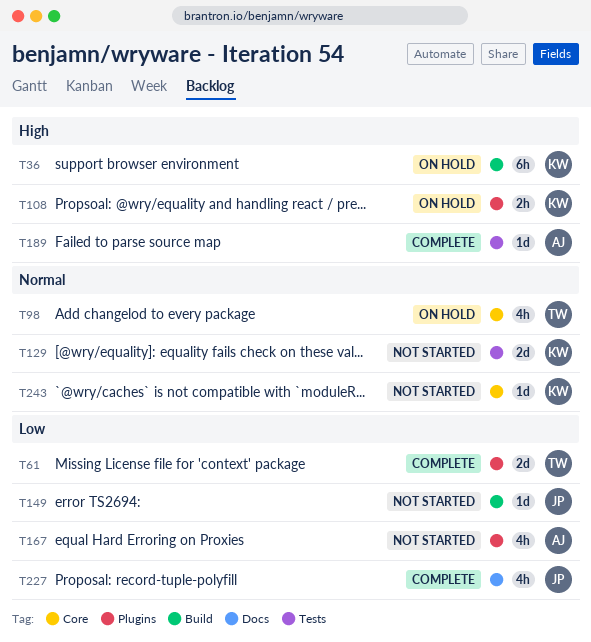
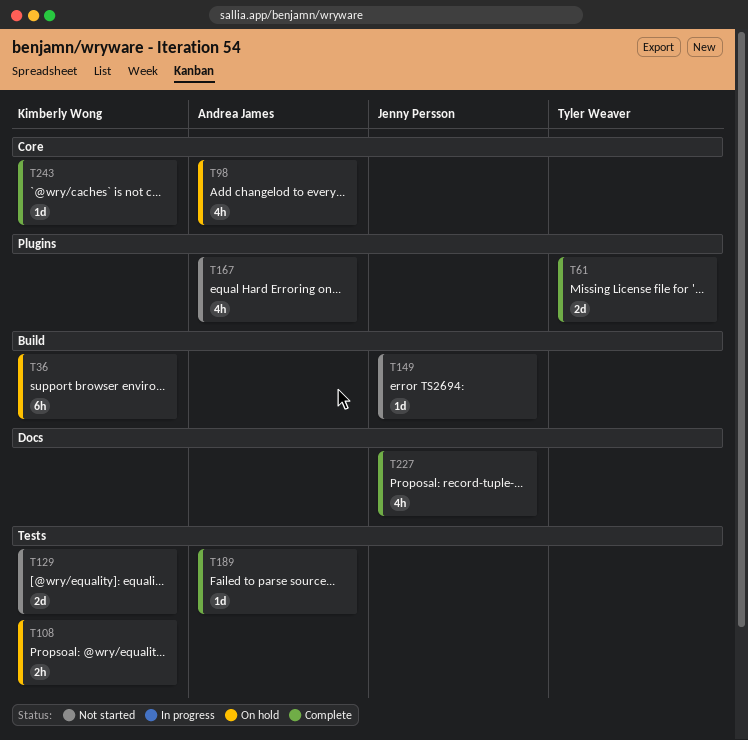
T98, owner: Tyler Weaver -> Andrea James
T108, label: Plugins -> Tests
T243, status: Not started -> Complete

